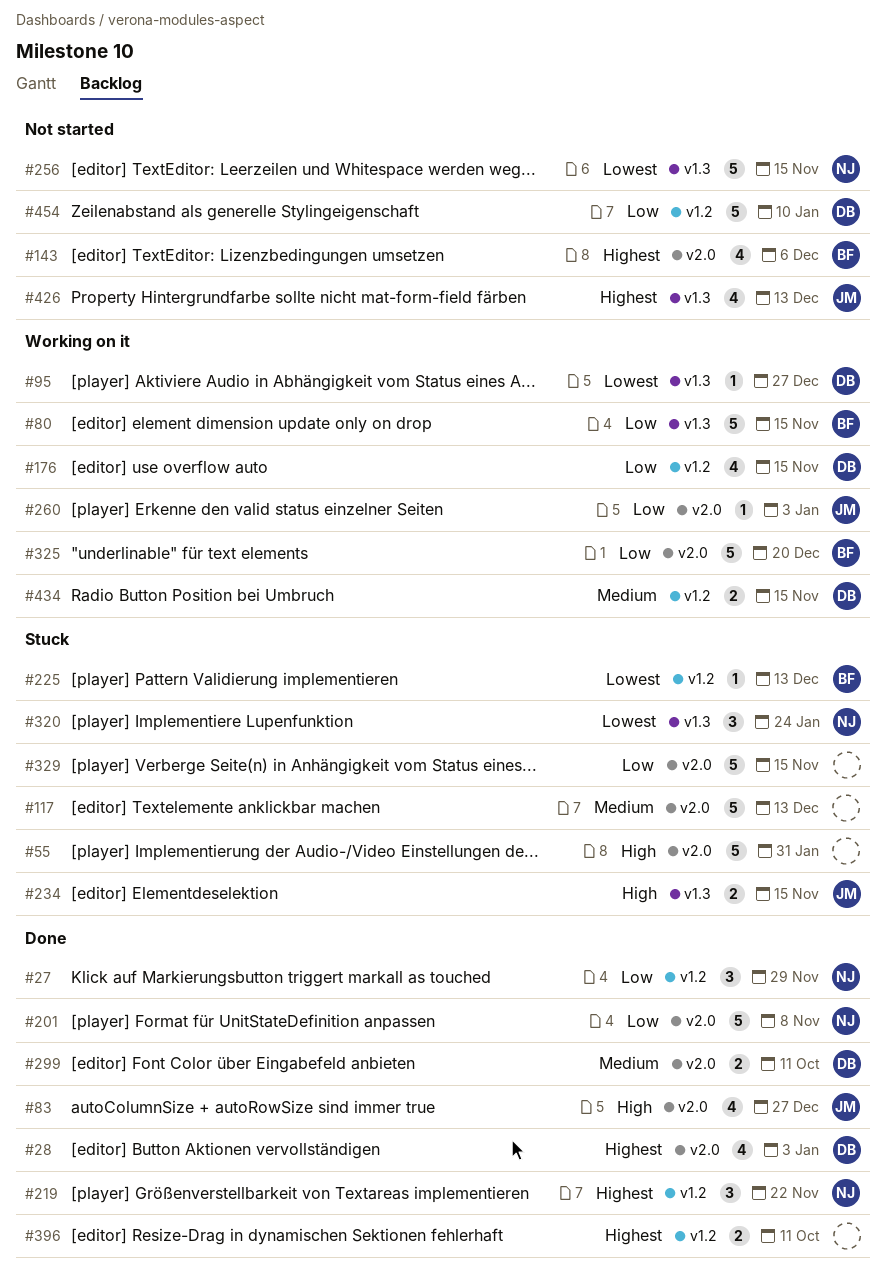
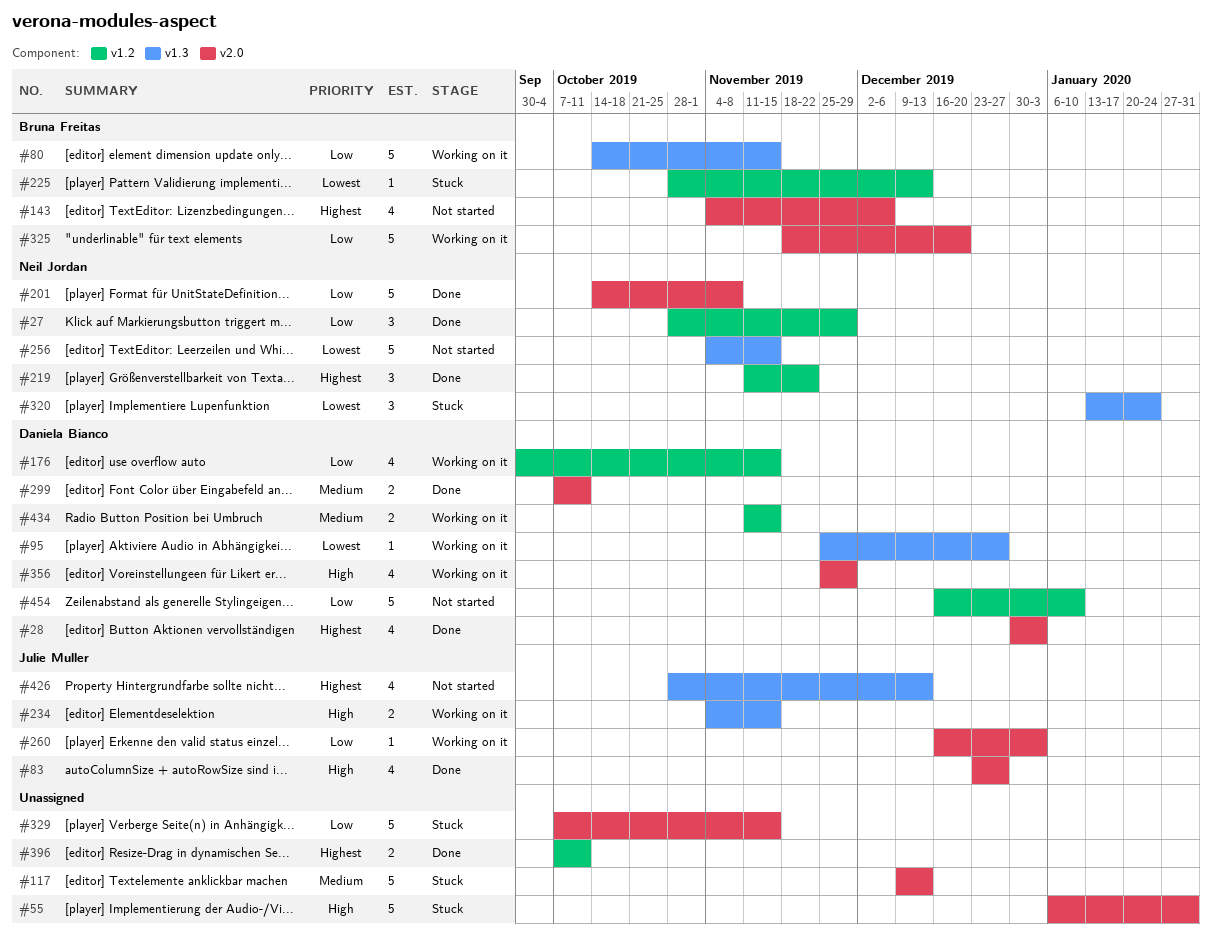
#234, status: Stuck -> Working on it
#356: none -> present

